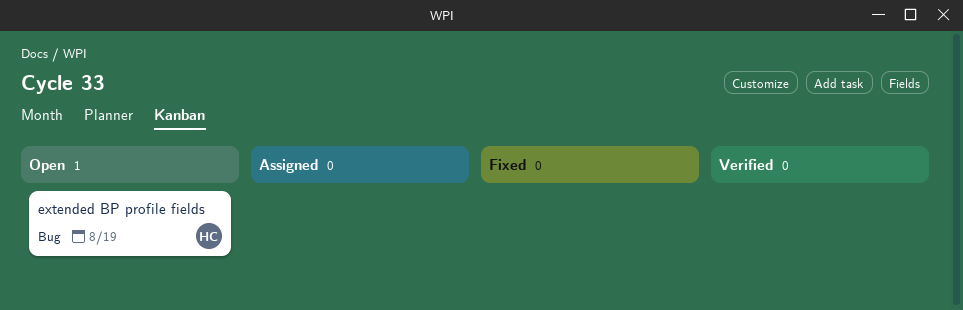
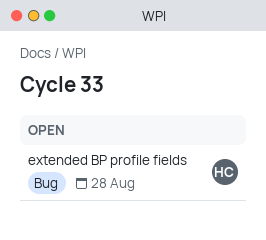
extended BP profile fields, due: Aug 19 -> Aug 28

